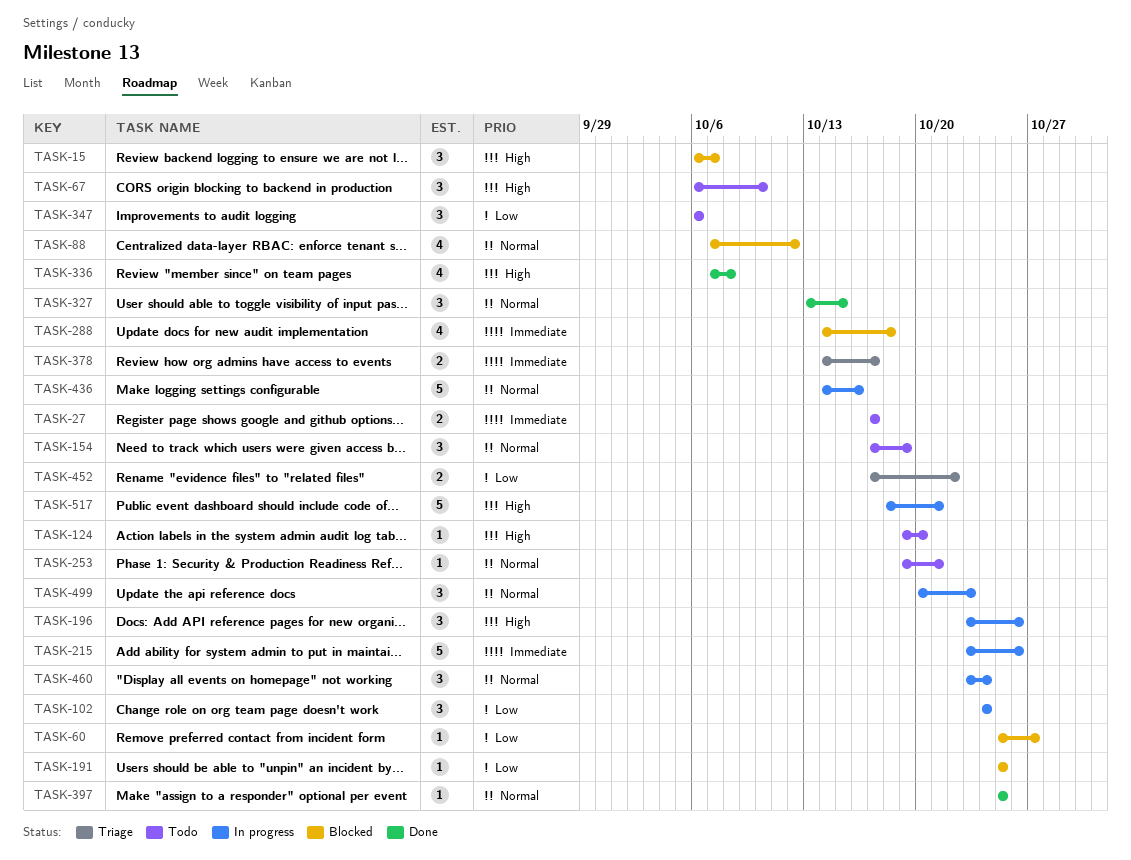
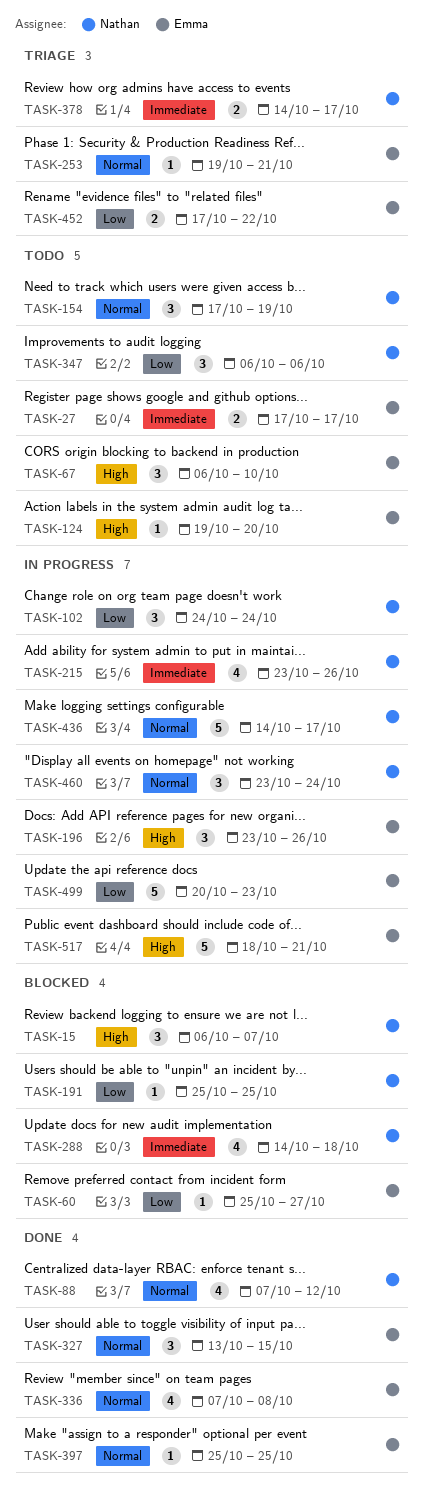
TASK-88, status: Blocked -> Done
TASK-215, estimate: 5 -> 4
TASK-253, status: Todo -> Triage
TASK-336, priority: High -> Normal
TASK-436, due: Oct 16 -> Oct 17
TASK-499, priority: Normal -> Low
TASK-499, estimate: 3 -> 5

